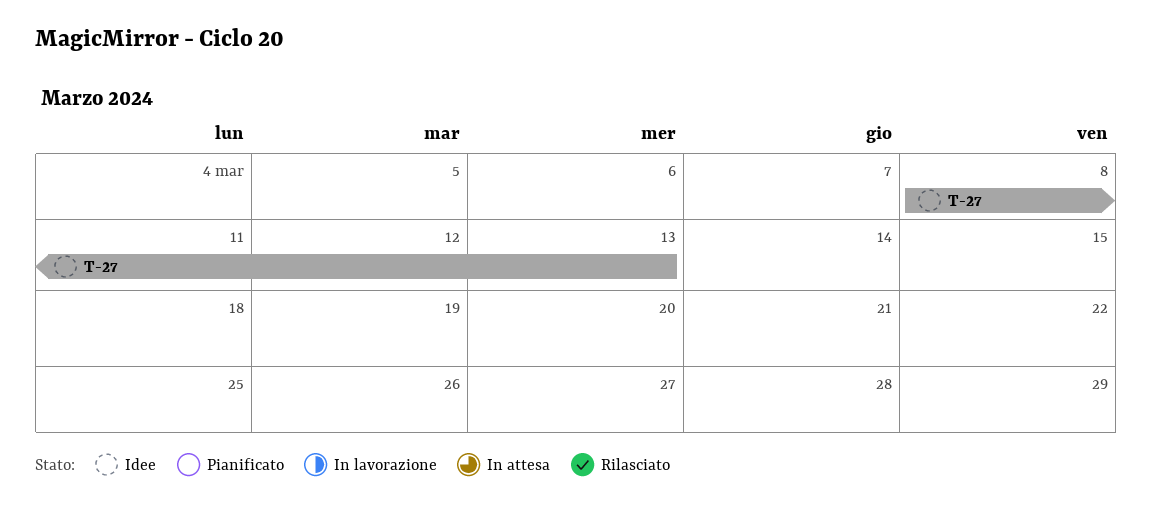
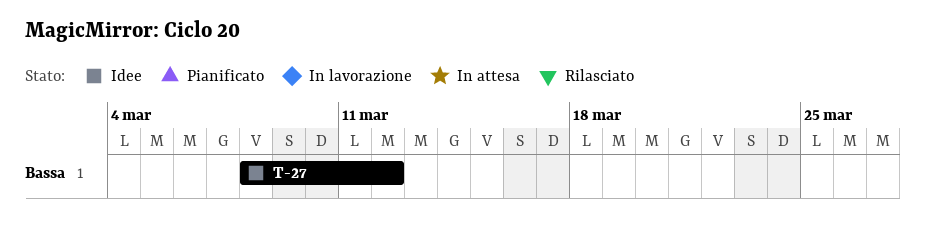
T-27, due: Mar 13 -> Mar 12

